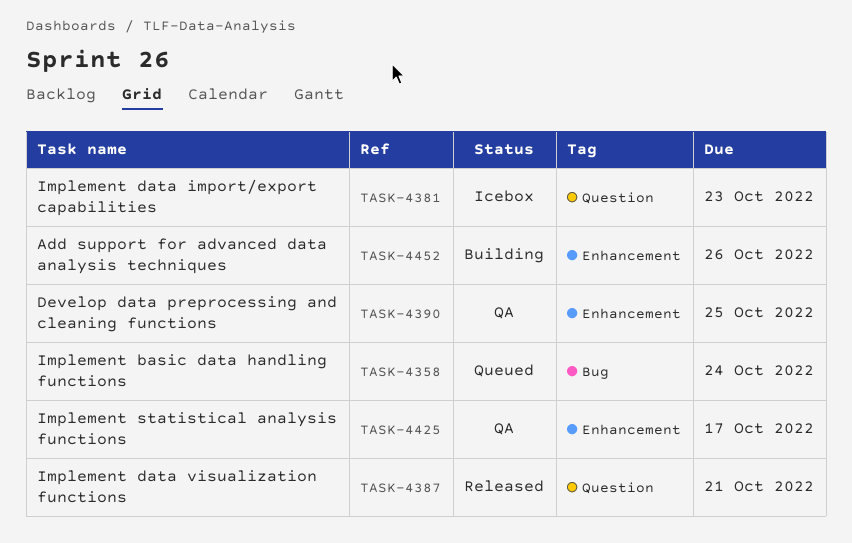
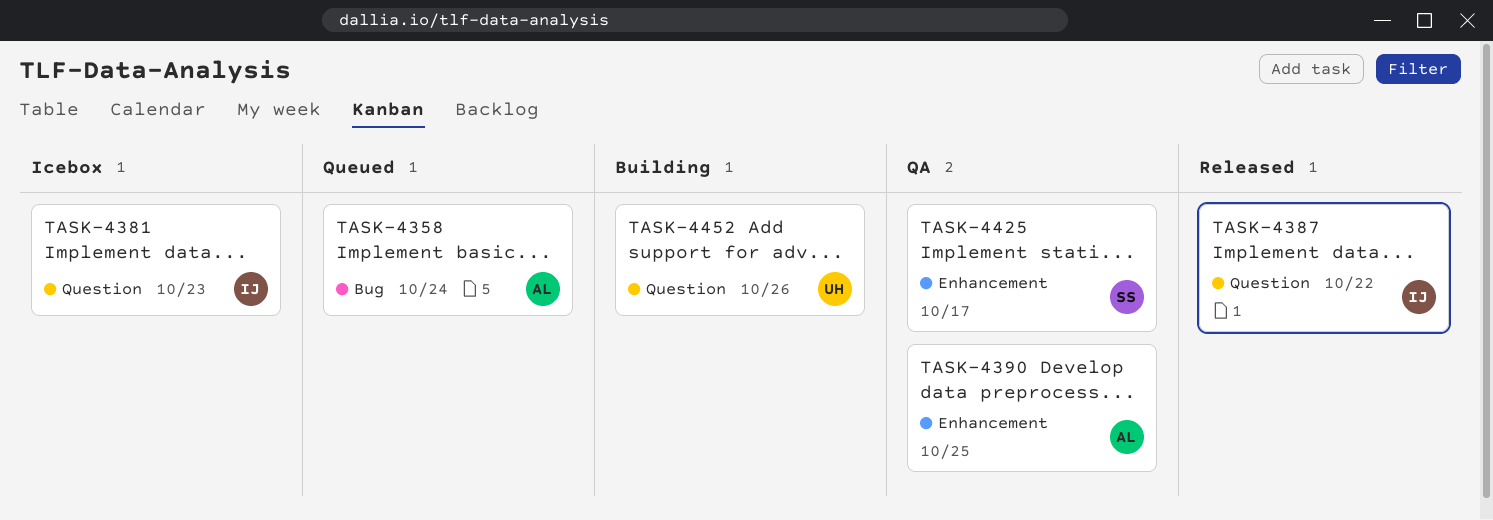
TASK-4387, due: Oct 21 -> Oct 22
TASK-4452, label: Enhancement -> Question

